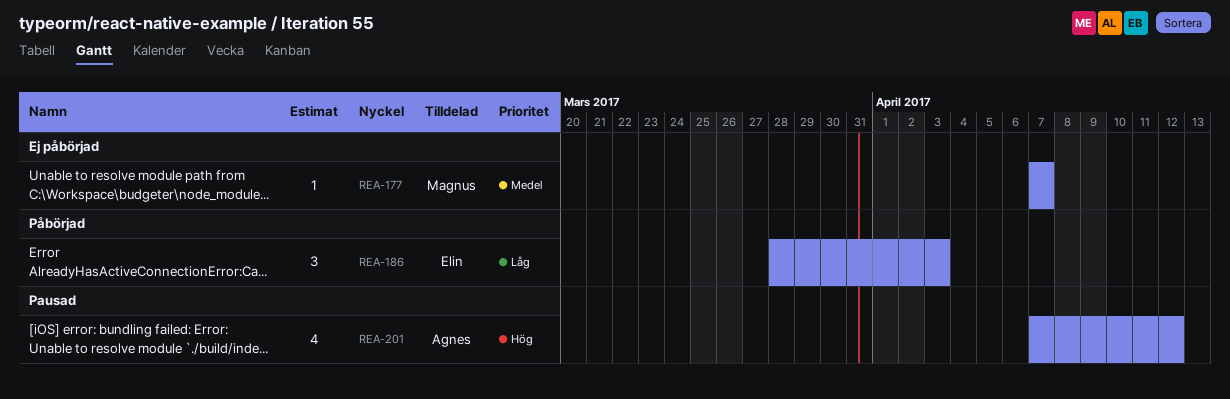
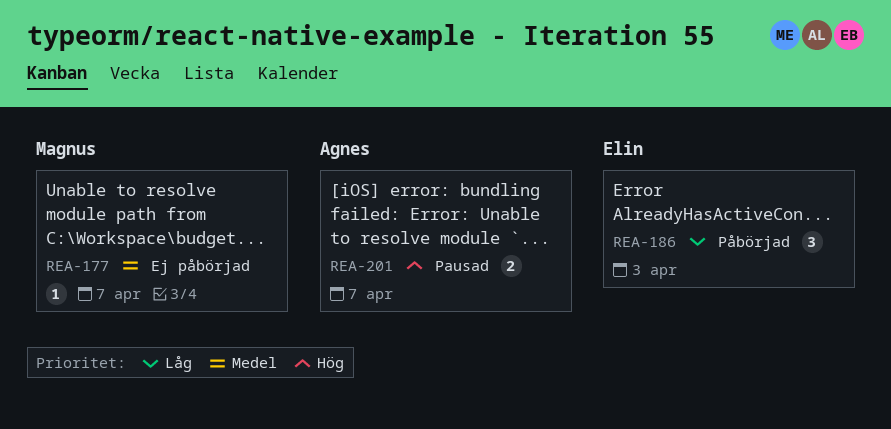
REA-201, estimate: 4 -> 2
REA-201, due: Apr 12 -> Apr 7

